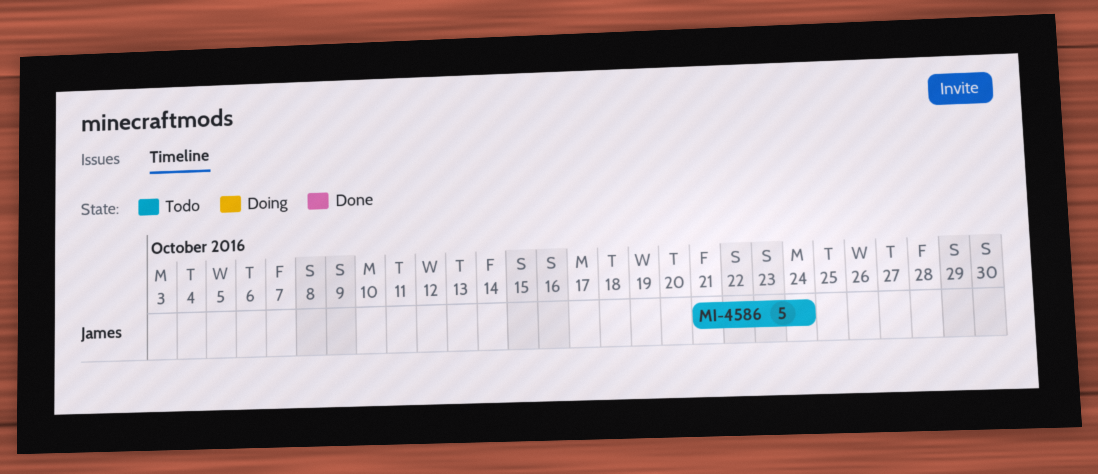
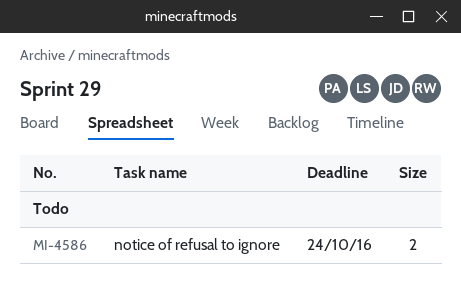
MI-4586, estimate: 5 -> 2

